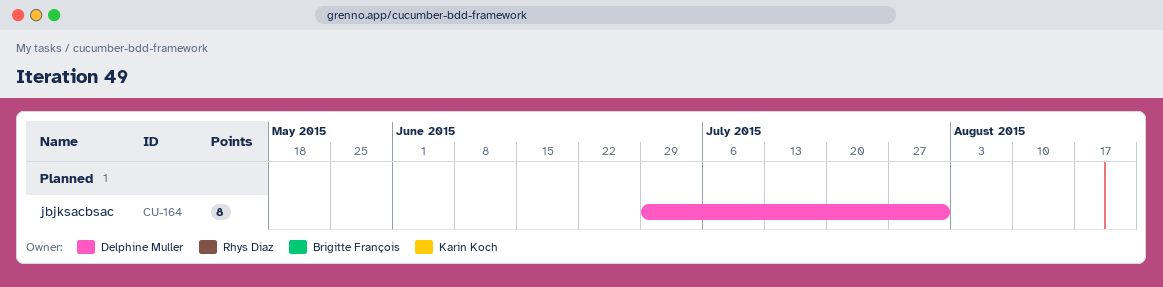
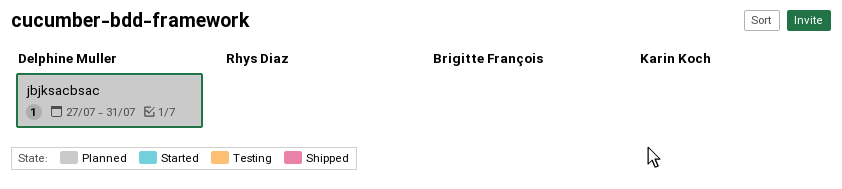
jbjksacbsac, estimate: 8 -> 1
jbjksacbsac, start: Jun 29 -> Jul 27

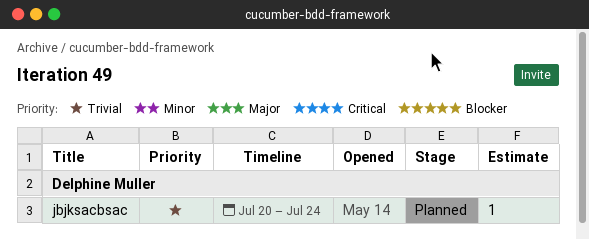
jbjksacbsac, start: Jul 27 -> Jul 20
jbjksacbsac, due: Jul 31 -> Jul 24

